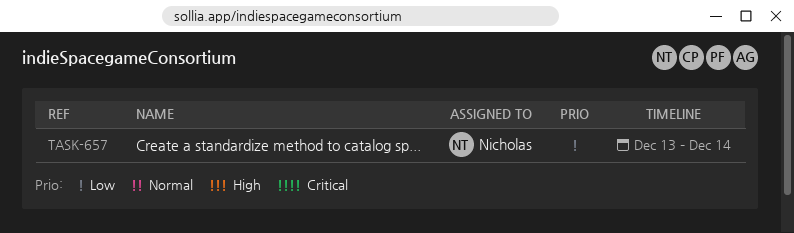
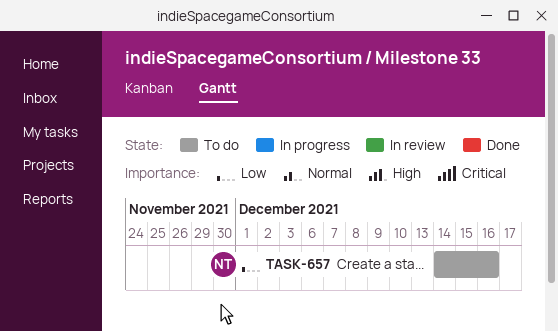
TASK-657, start: Dec 13 -> Dec 14
TASK-657, due: Dec 14 -> Dec 16

